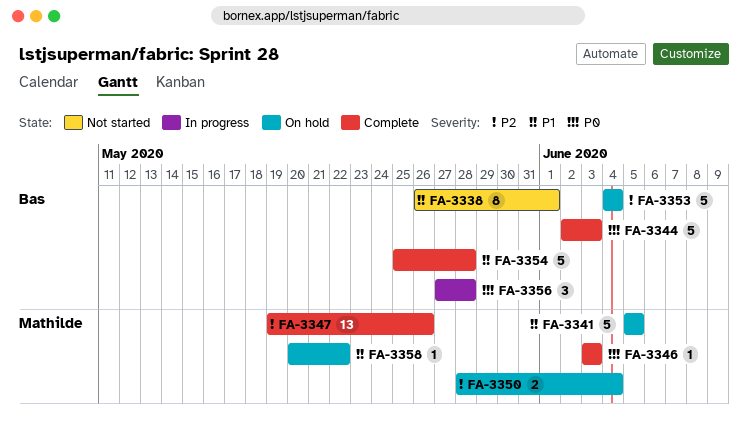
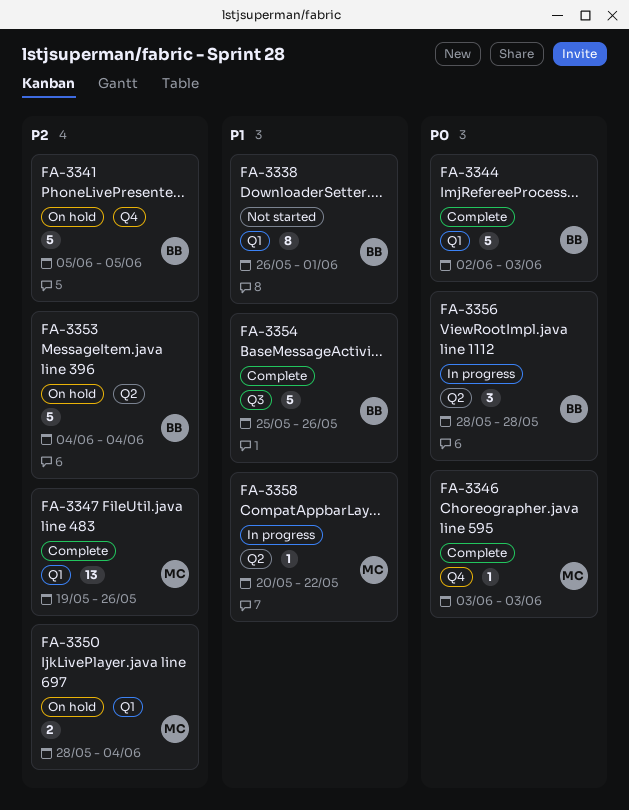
FA-3341, owner: Mathilde -> Bas
FA-3341, priority: P1 -> P2
FA-3354, due: May 28 -> May 26
FA-3356, start: May 27 -> May 28
FA-3358, status: On hold -> In progress

